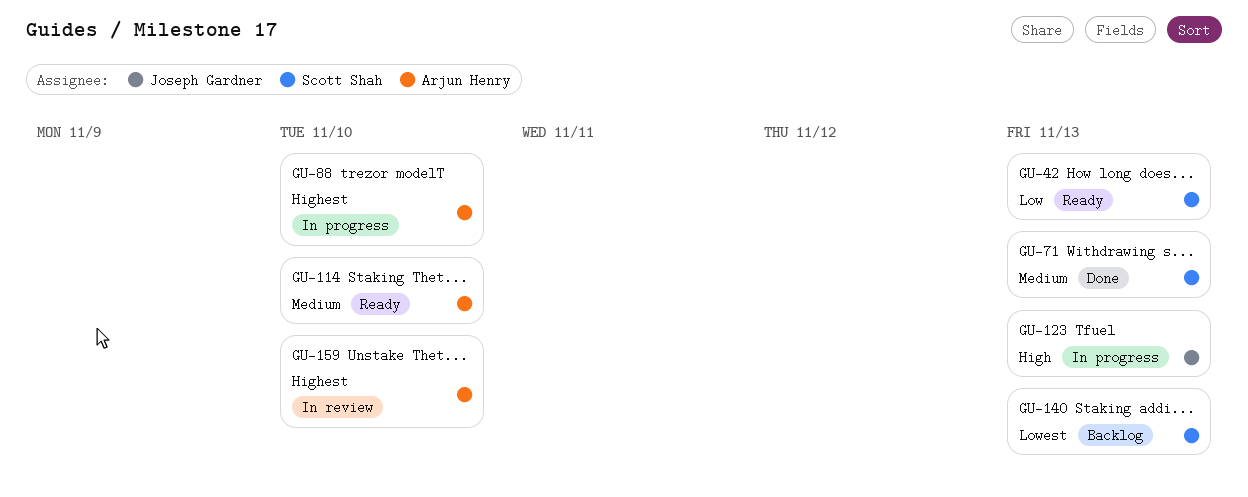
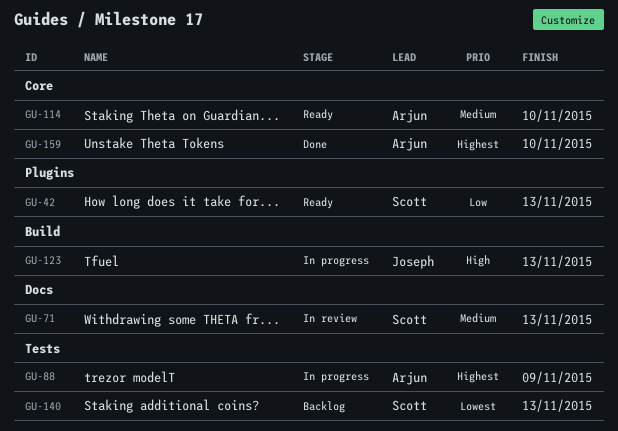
GU-71, status: Done -> In review
GU-88, due: Nov 10 -> Nov 9
GU-159, status: In review -> Done

